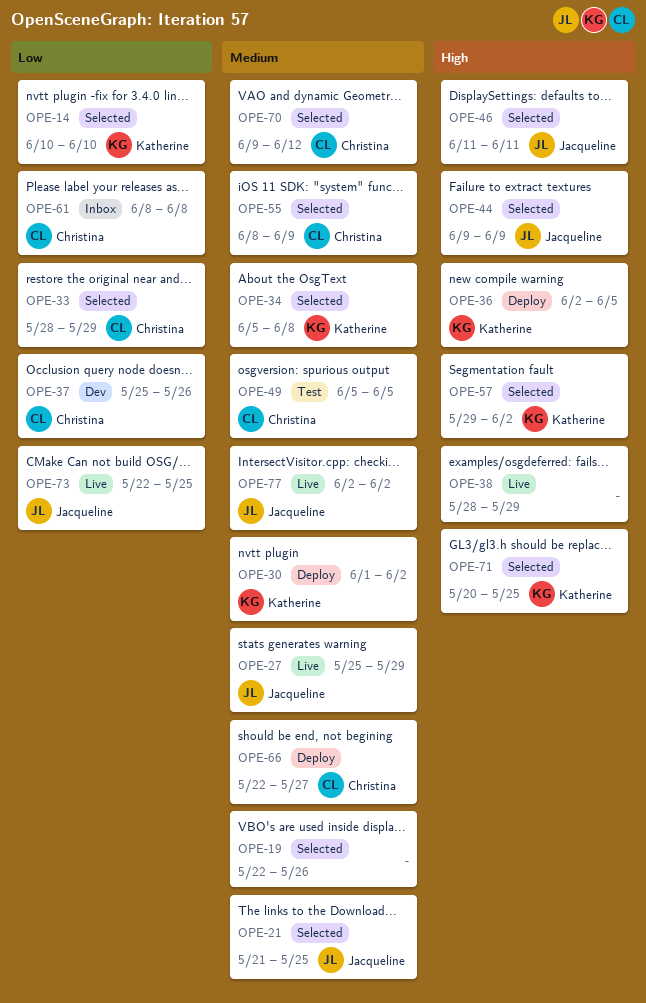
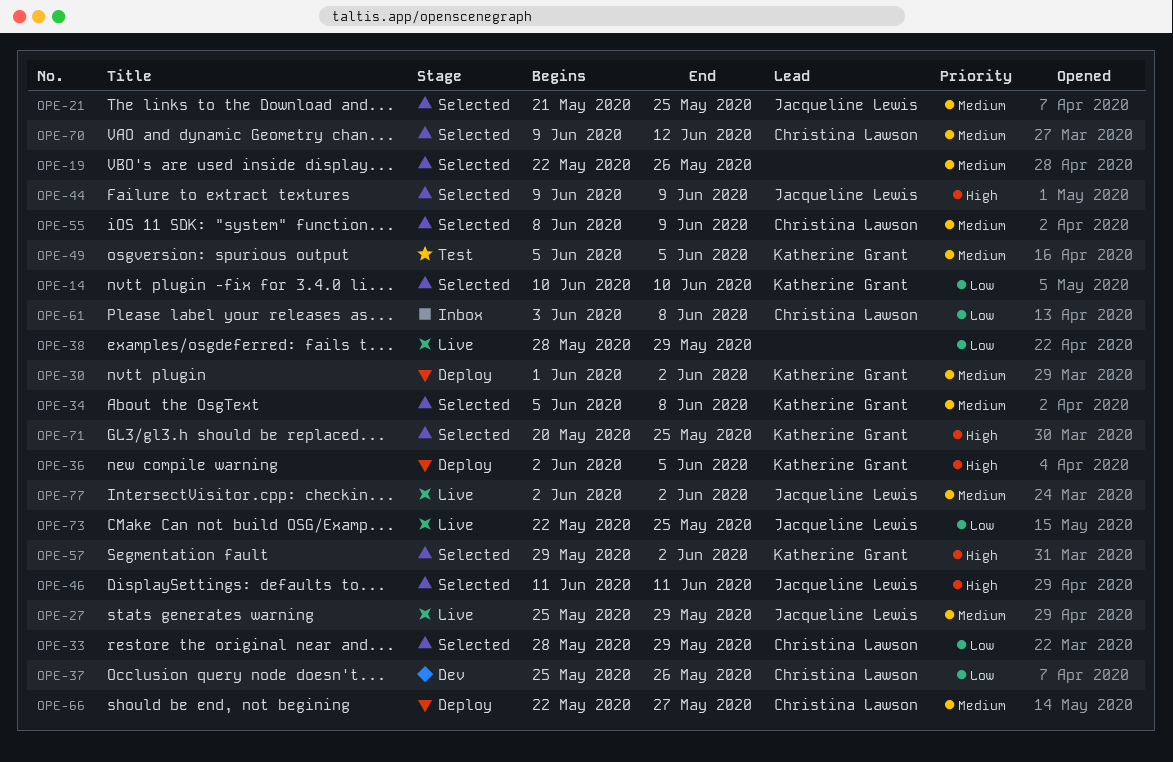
OPE-38, priority: High -> Low
OPE-49, owner: Christina Lawson -> Katherine Grant
OPE-61, start: Jun 8 -> Jun 3

